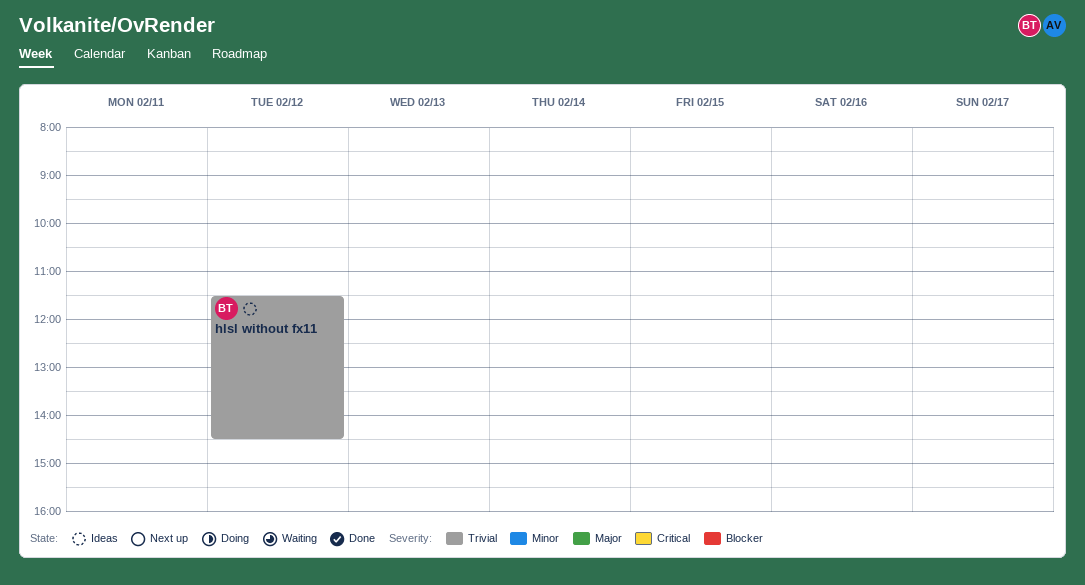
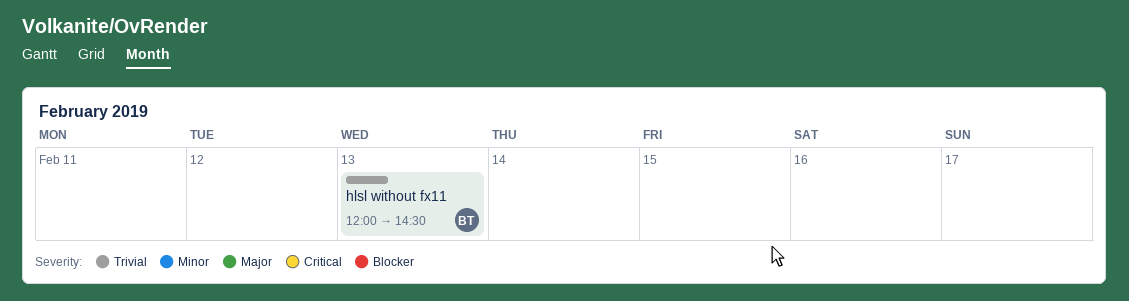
hlsl without fx11, day: Feb 12 -> Feb 13
hlsl without fx11, begins: 11:30 -> 12:00

